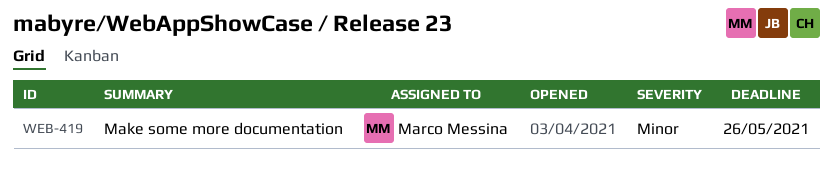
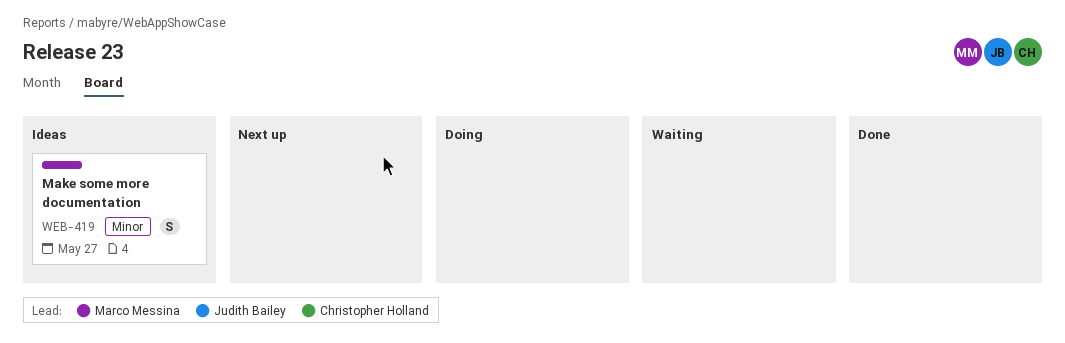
WEB-419, due: May 26 -> May 27

